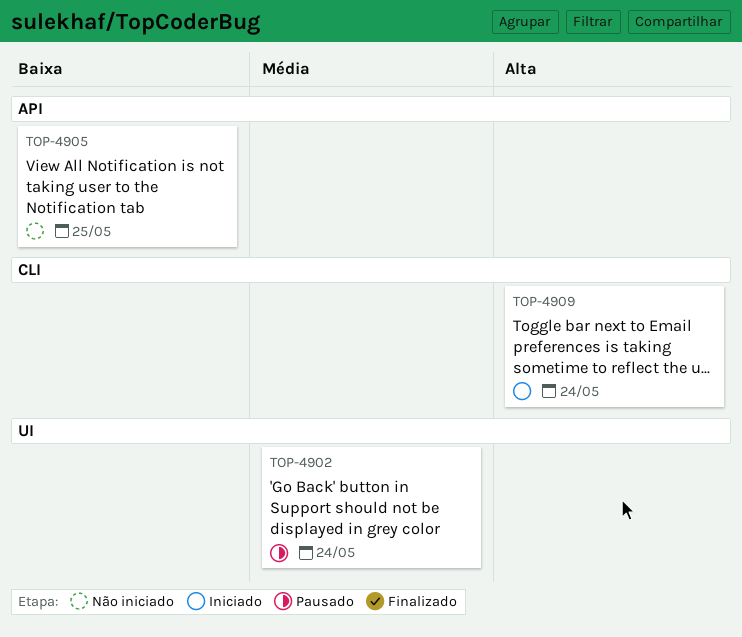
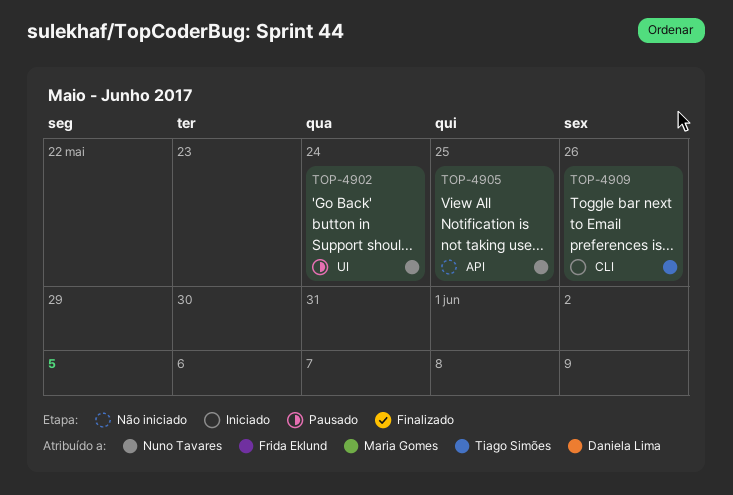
TOP-4909, due: May 24 -> May 26

